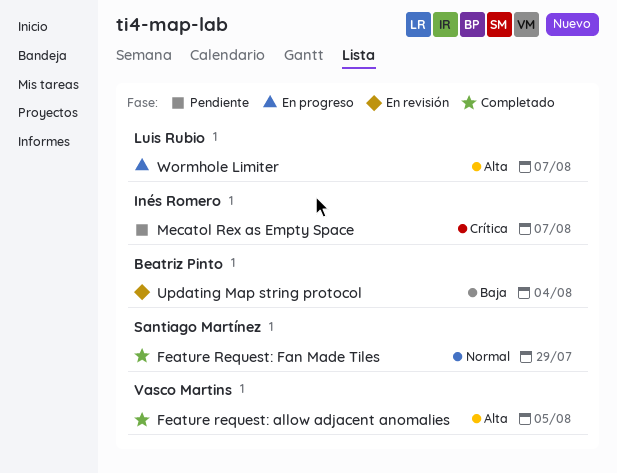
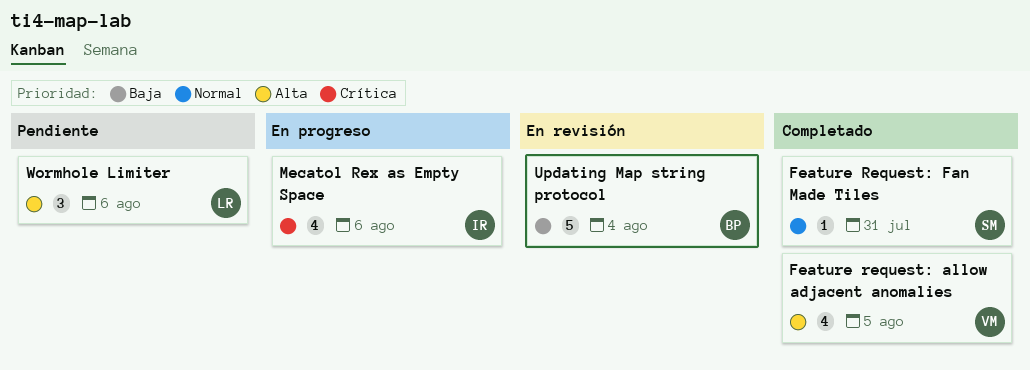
Feature Request: Fan Made Tiles, due: Jul 29 -> Jul 31
Mecatol Rex as Empty Space, status: Pendiente -> En progreso
Mecatol Rex as Empty Space, due: Aug 7 -> Aug 6
Wormhole Limiter, status: En progreso -> Pendiente
Wormhole Limiter, due: Aug 7 -> Aug 6

